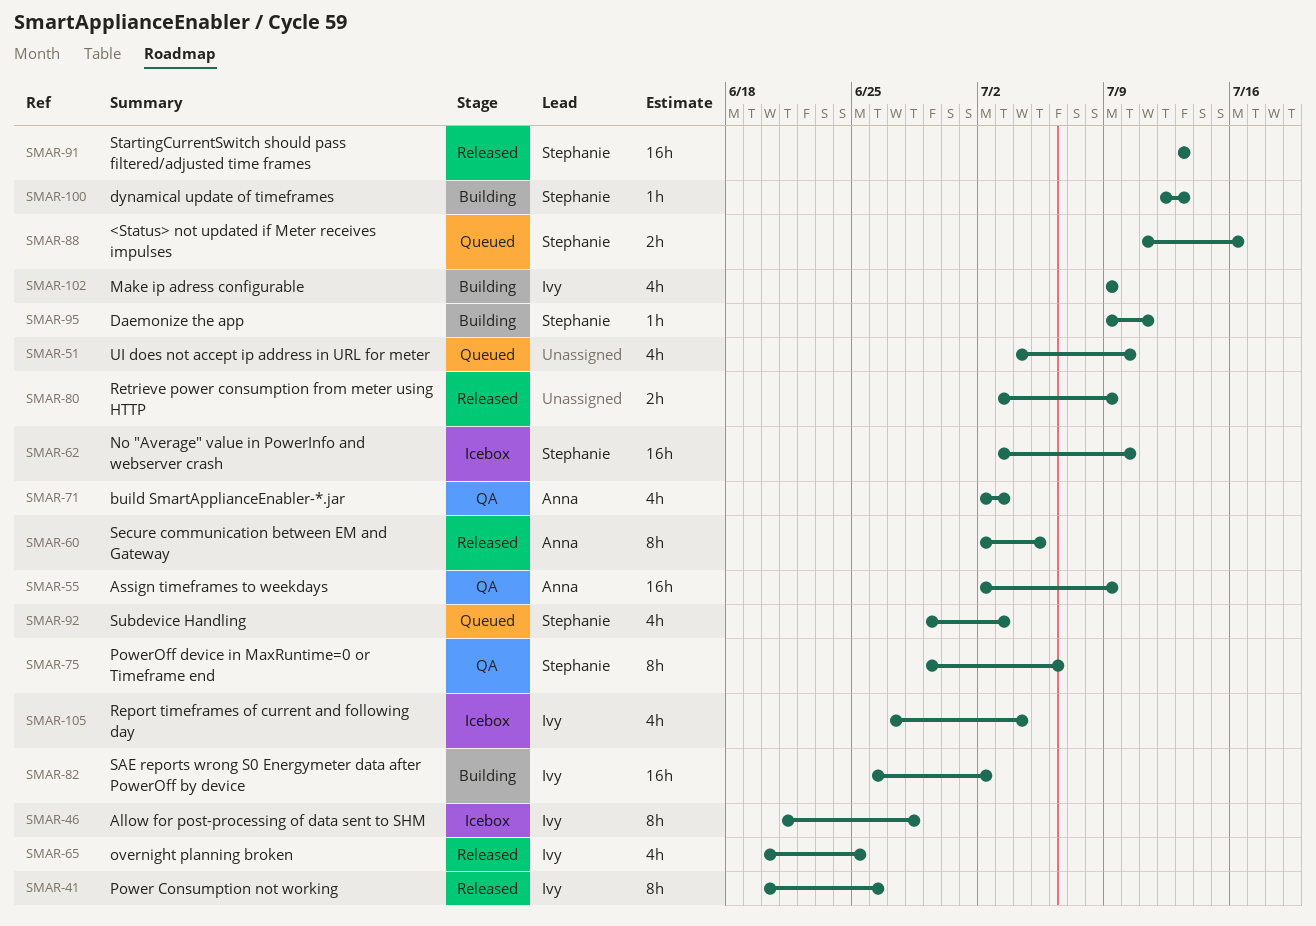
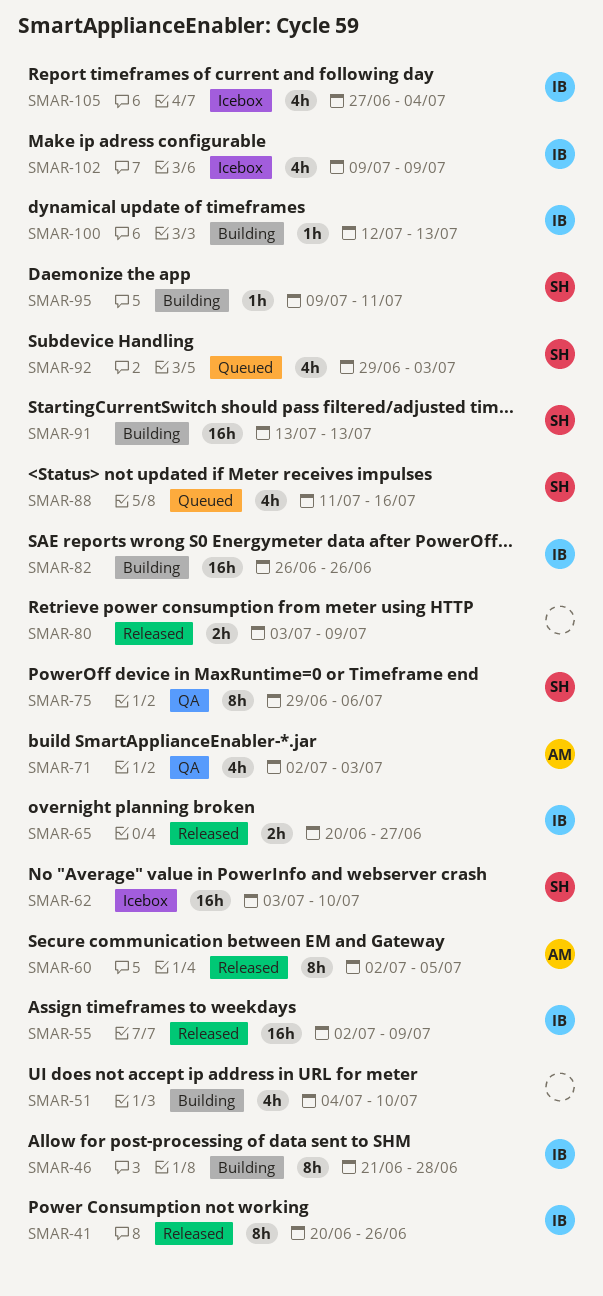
SMAR-46, status: Icebox -> Building
SMAR-51, status: Queued -> Building
SMAR-55, status: QA -> Released
SMAR-55, owner: Anna -> Ivy
SMAR-65, estimate: 4h -> 2h
SMAR-65, due: Jun 25 -> Jun 27
SMAR-82, due: Jul 2 -> Jun 26
SMAR-88, estimate: 2h -> 4h
SMAR-91, status: Released -> Building
SMAR-100, owner: Stephanie -> Ivy
SMAR-102, status: Building -> Icebox

